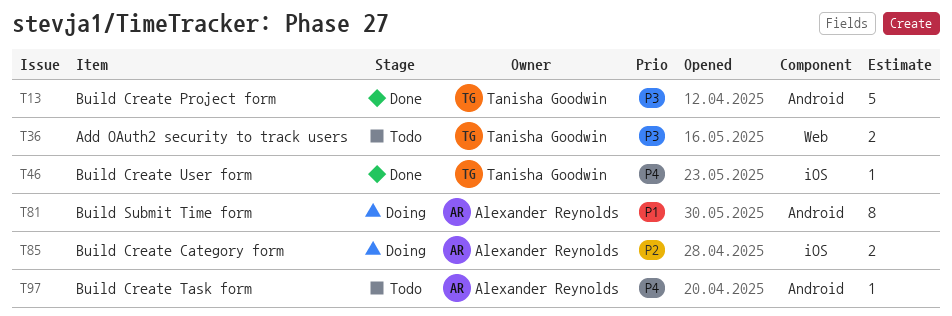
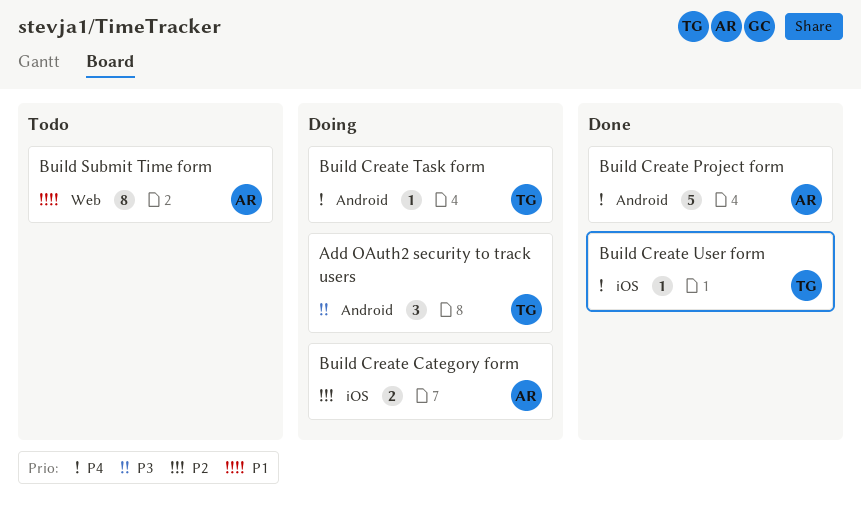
Add OAuth2 security to track users, status: Todo -> Doing
Add OAuth2 security to track users, label: Web -> Android
Add OAuth2 security to track users, estimate: 2 -> 3
Build Create Project form, owner: Tanisha Goodwin -> Alexander Reynolds
Build Create Project form, priority: P3 -> P4
Build Create Task form, status: Todo -> Doing
Build Create Task form, owner: Alexander Reynolds -> Tanisha Goodwin
Build Submit Time form, status: Doing -> Todo
Build Submit Time form, label: Android -> Web

